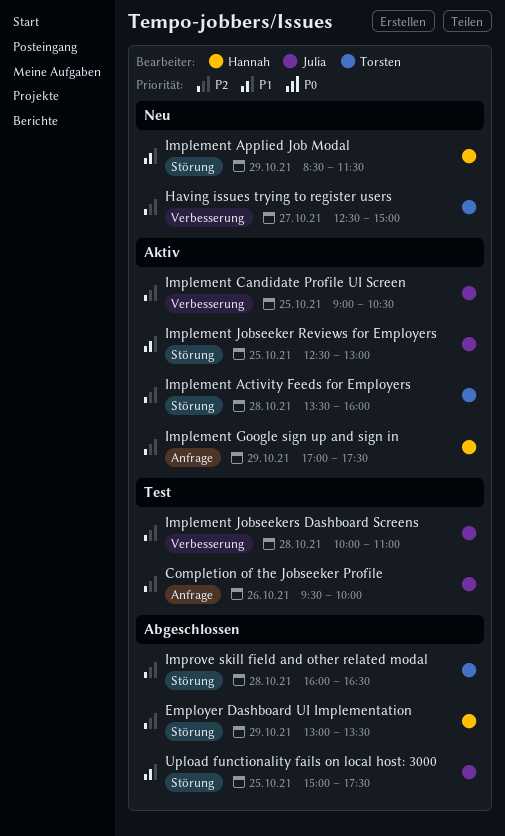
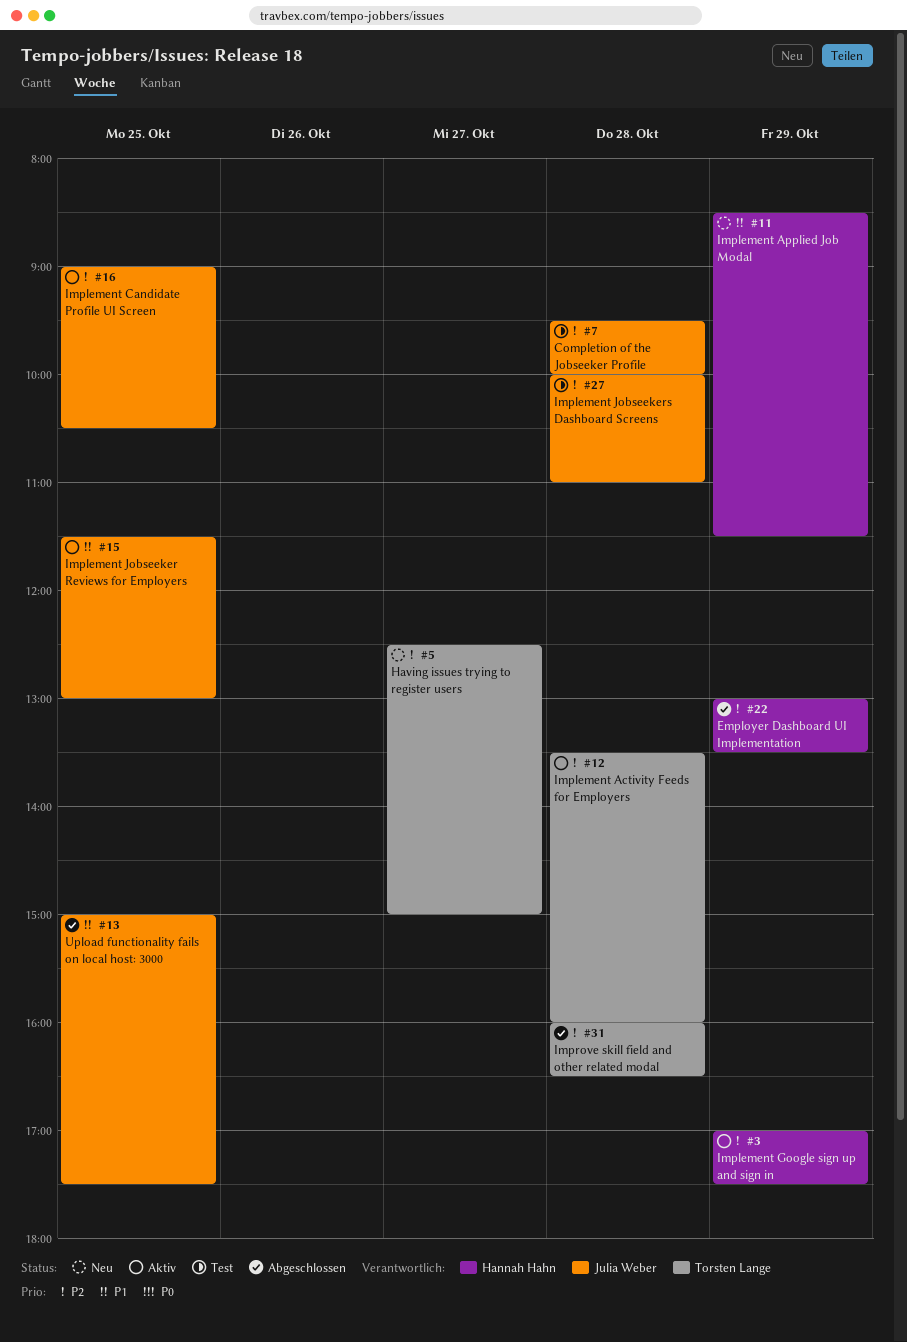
Completion of the Jobseeker Profile, day: Oct 26 -> Oct 28
Implement Jobseeker Reviews for Employers, begins: 12:30 -> 11:30

